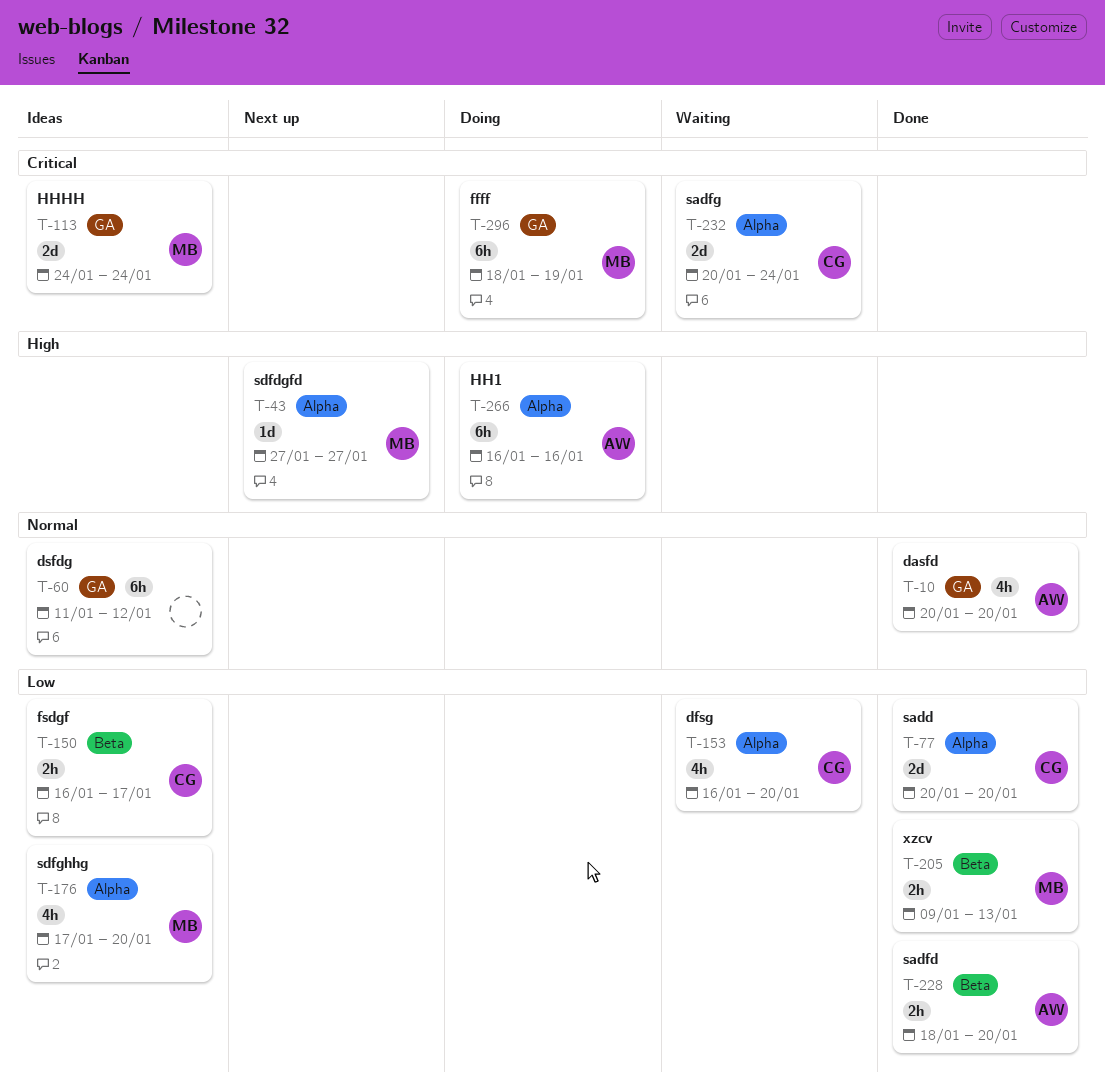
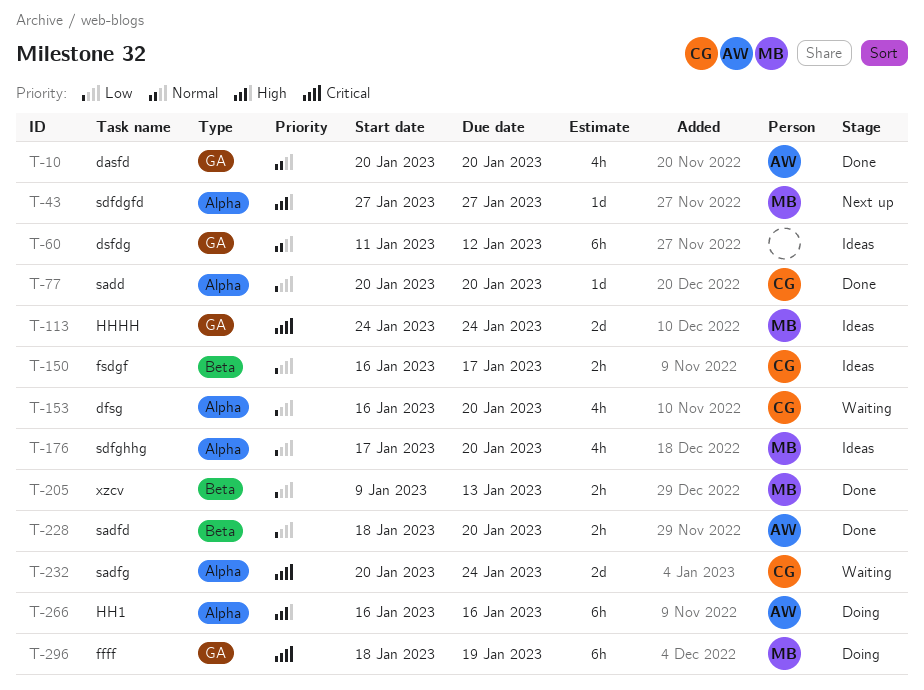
T-77, estimate: 2d -> 1d

